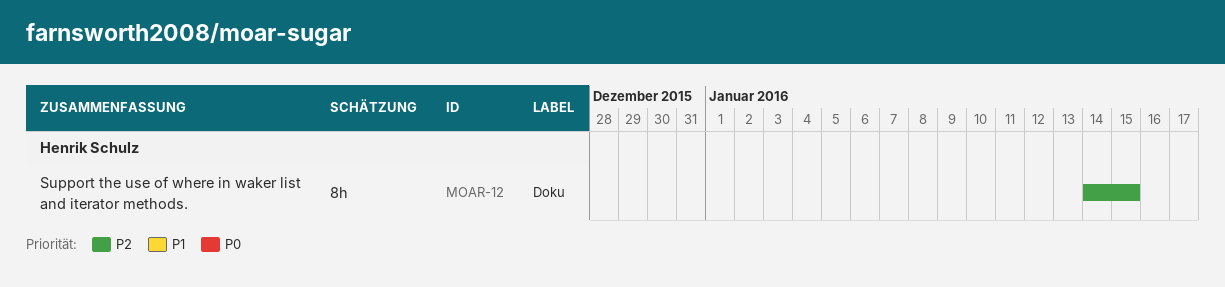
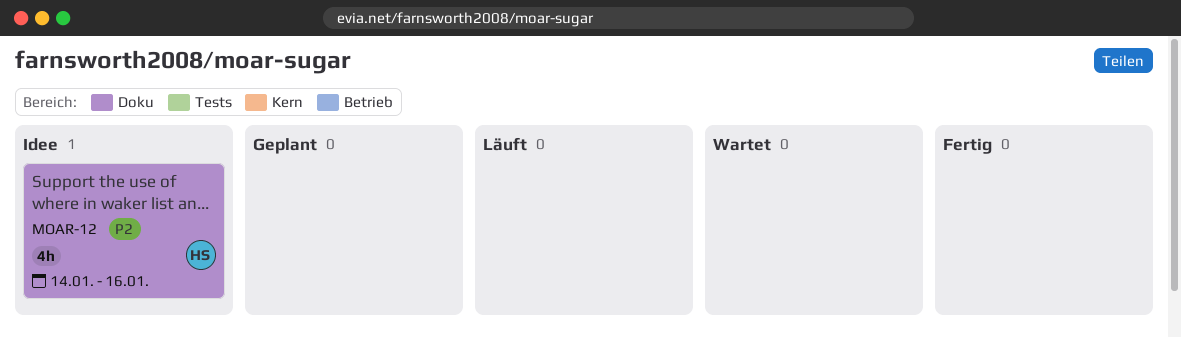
MOAR-12, estimate: 8h -> 4h
MOAR-12, due: Jan 15 -> Jan 16

